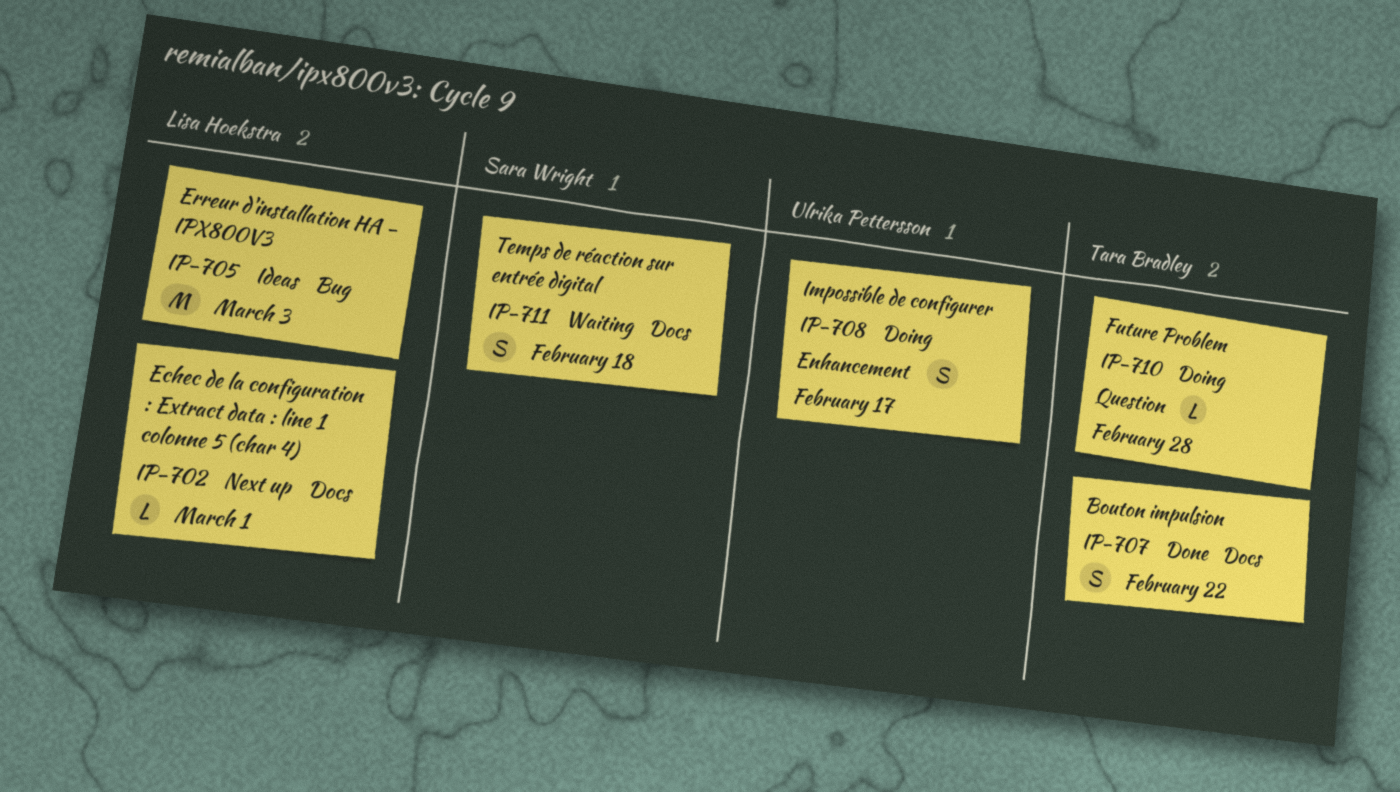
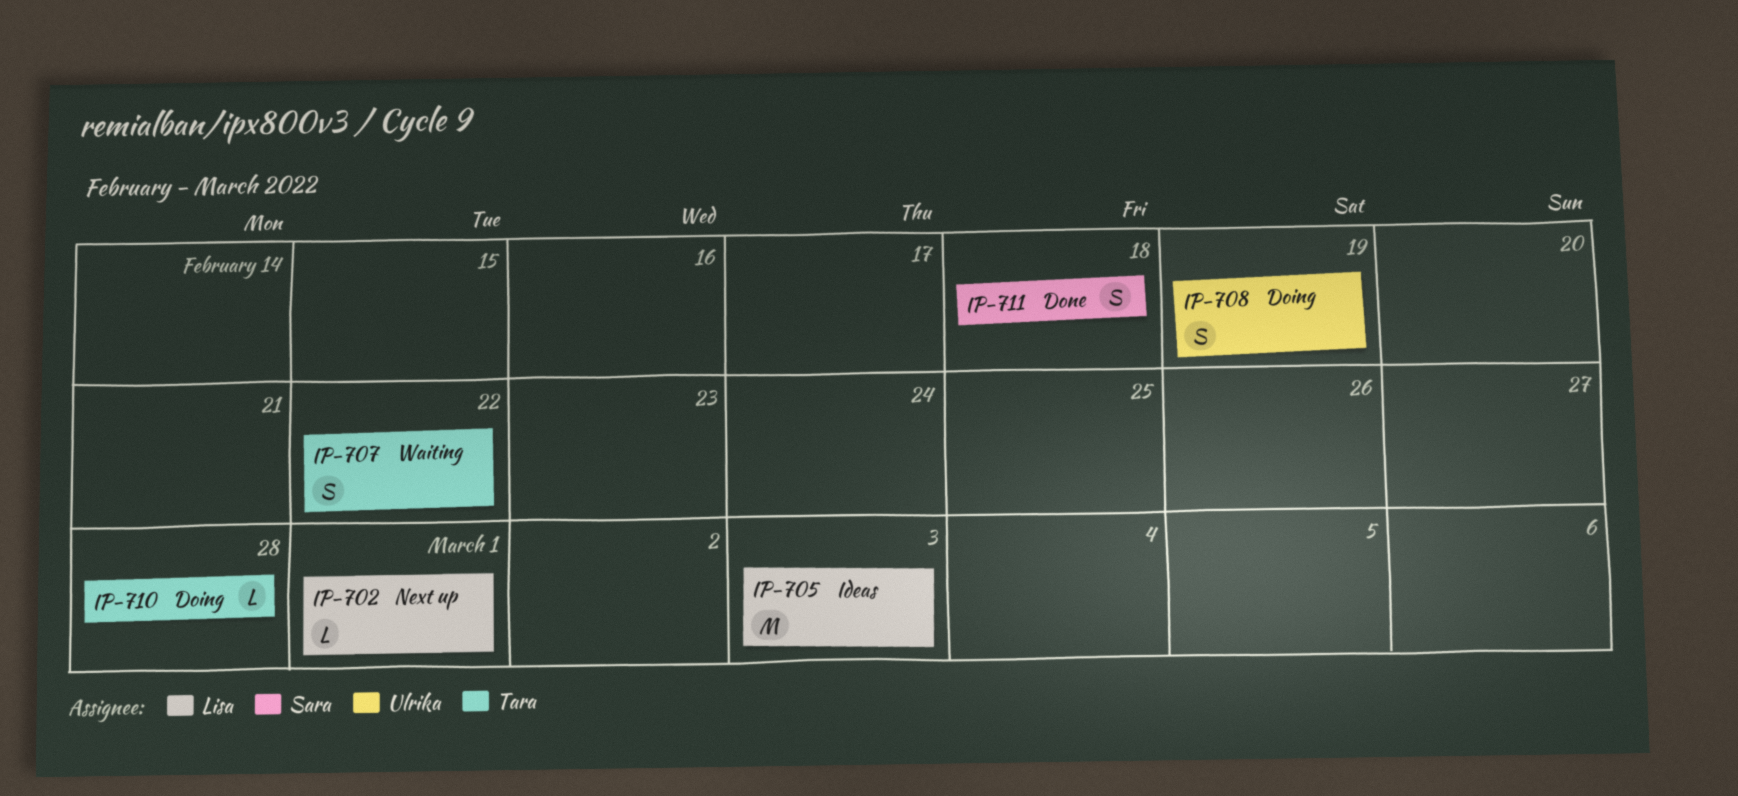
IP-707, status: Done -> Waiting
IP-708, due: Feb 17 -> Feb 19
IP-711, status: Waiting -> Done

